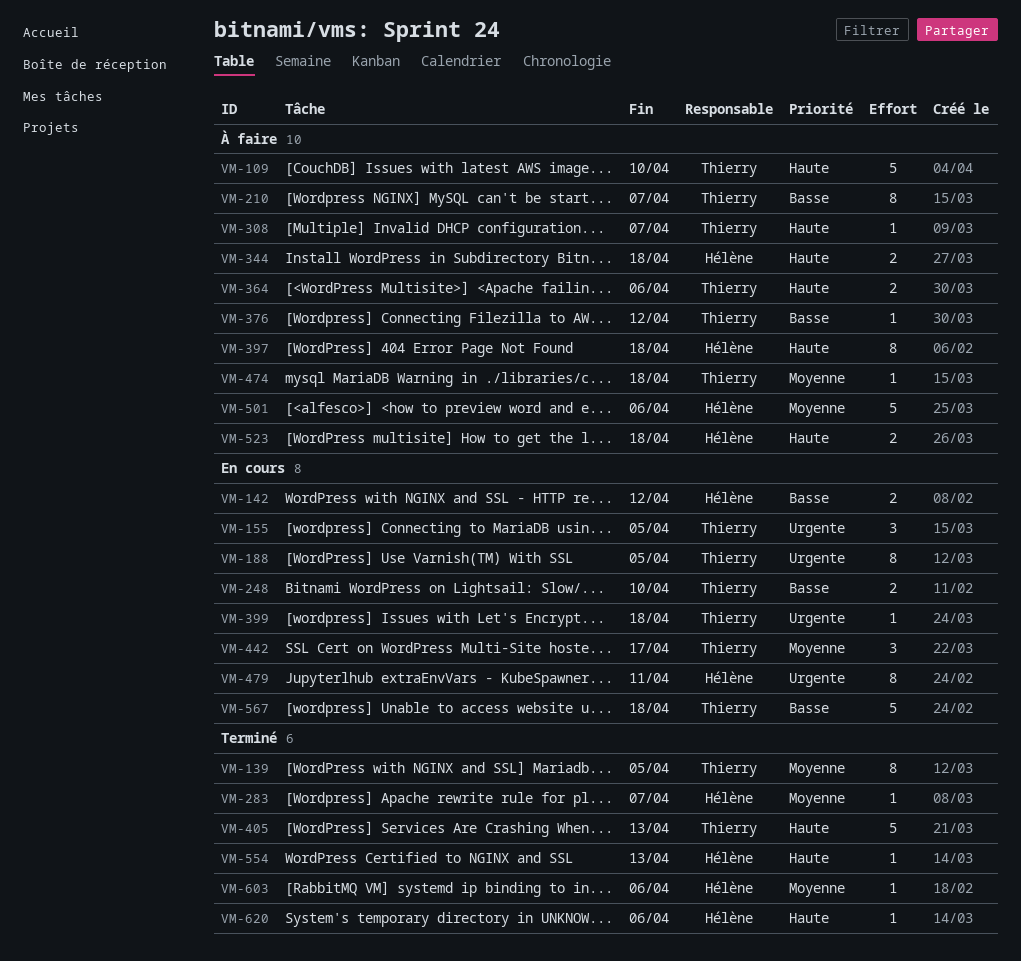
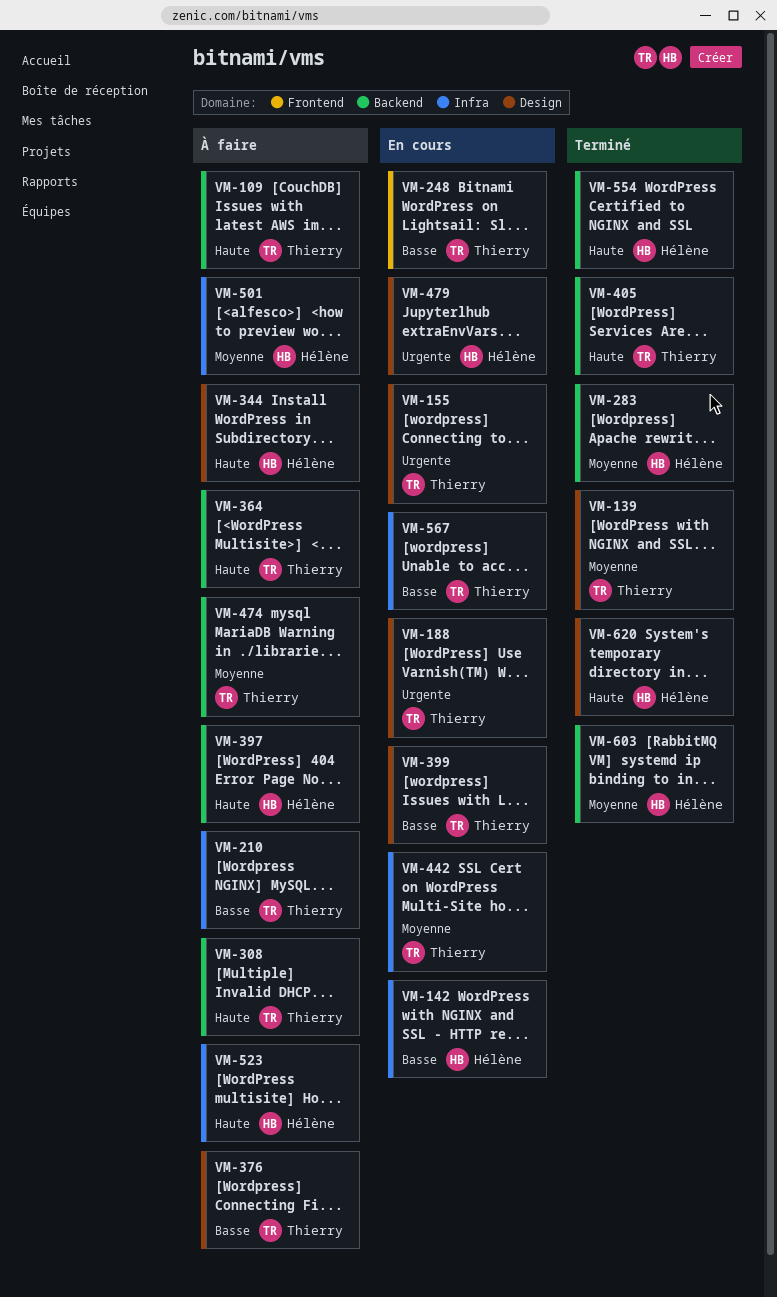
VM-399, priority: Urgente -> Basse

